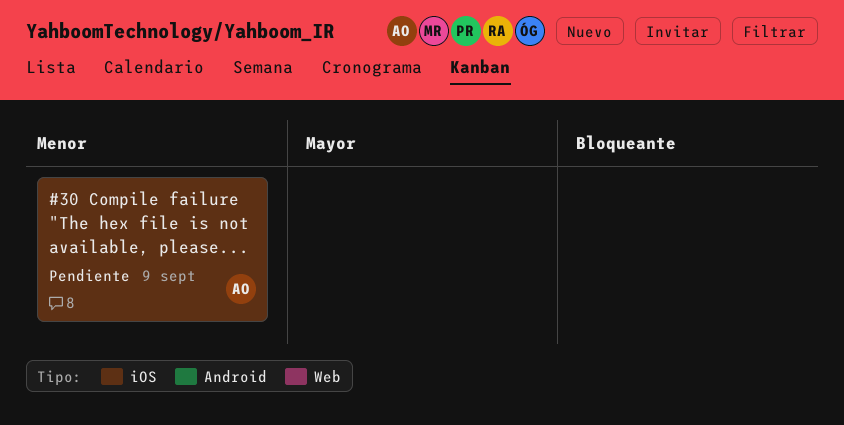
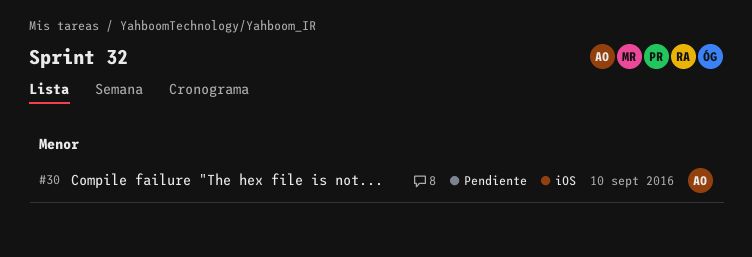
#30, due: Sep 9 -> Sep 10

